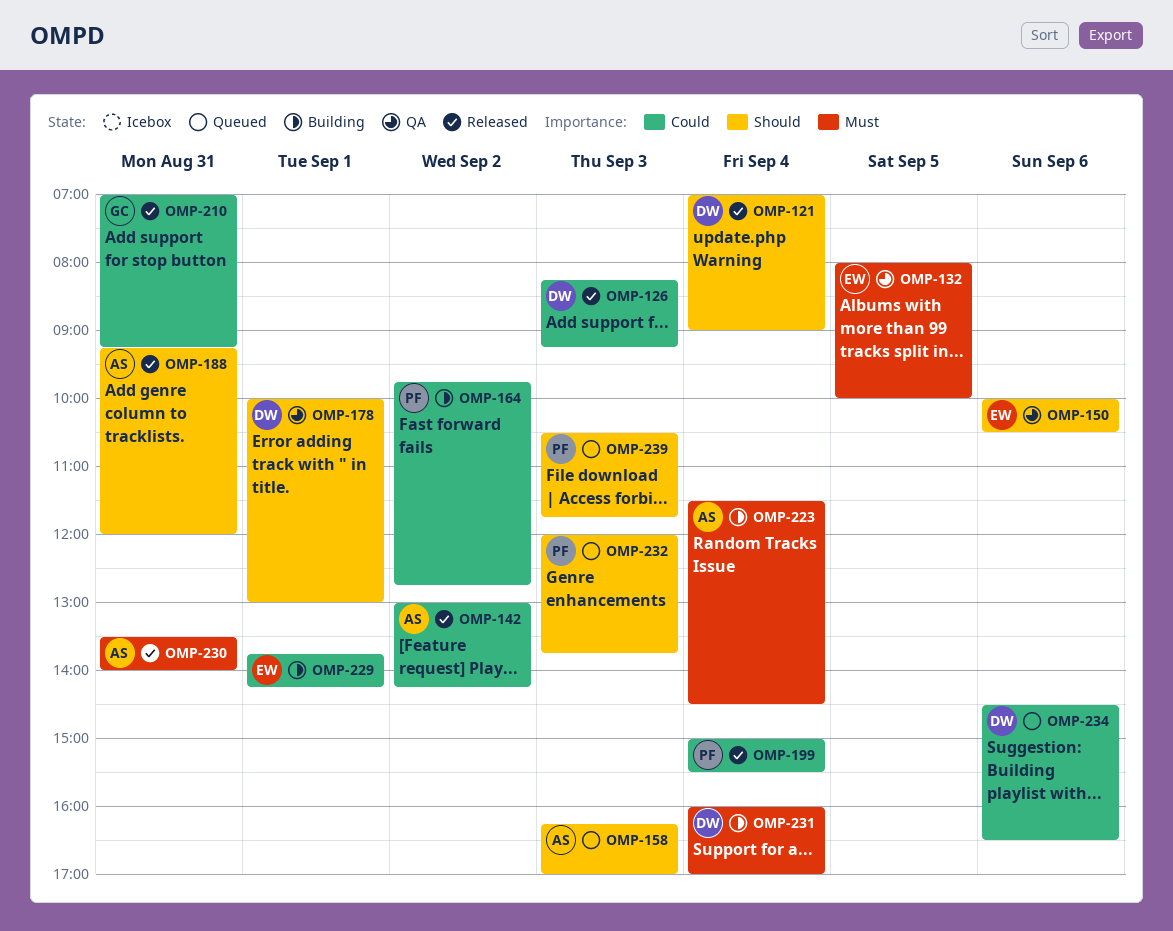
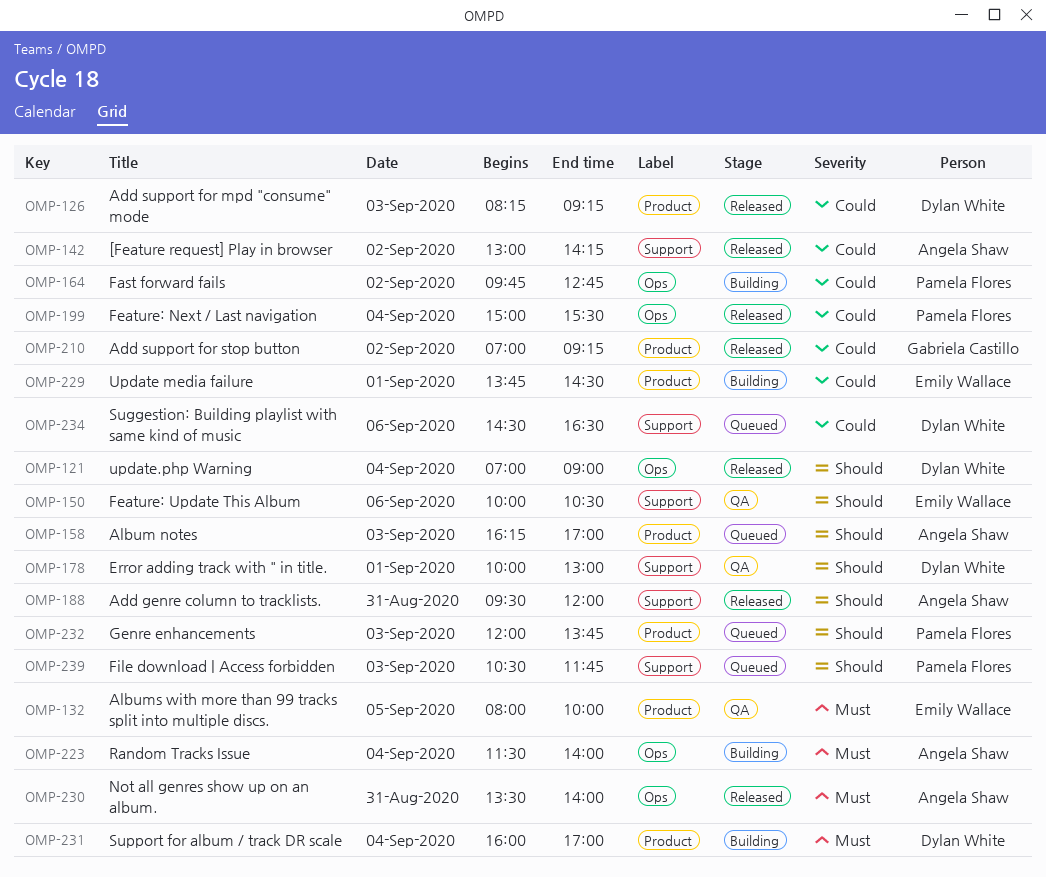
OMP-188, begins: 09:15 -> 09:30
OMP-210, day: Aug 31 -> Sep 2
OMP-223, ends: 14:30 -> 14:00
OMP-229, ends: 14:15 -> 14:30

